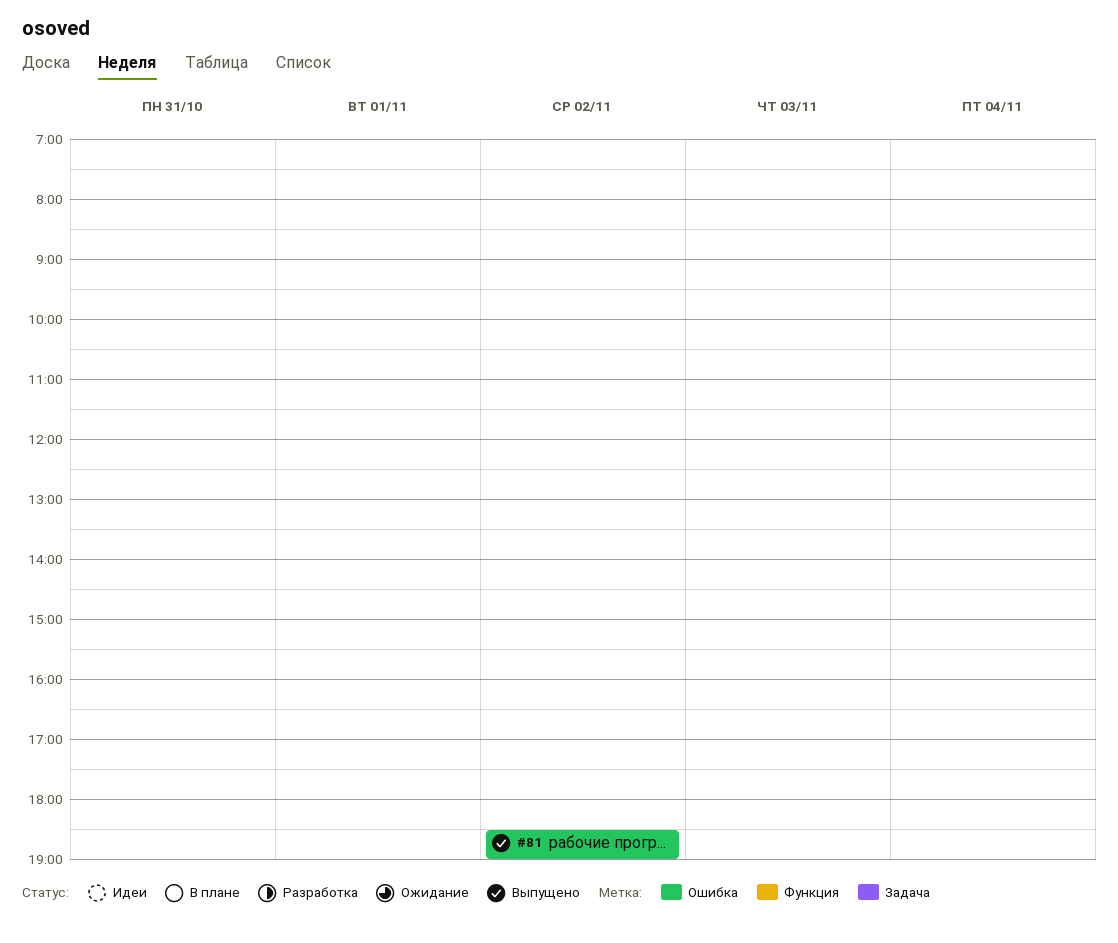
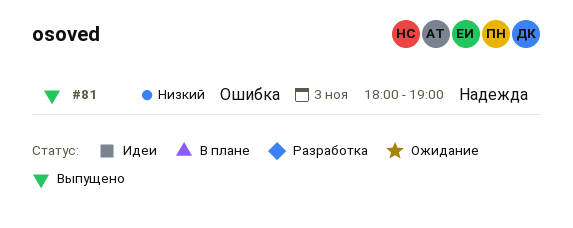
#81, day: Nov 2 -> Nov 3
#81, begins: 18:30 -> 18:00

